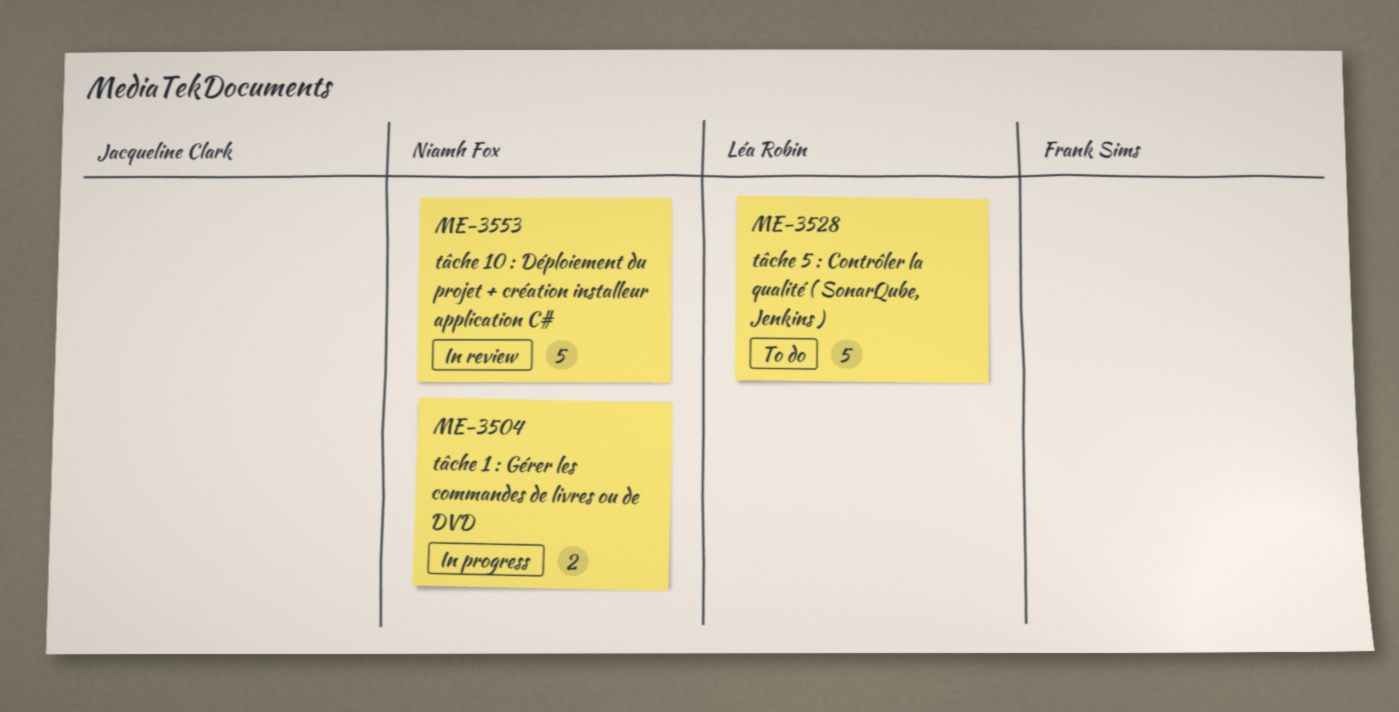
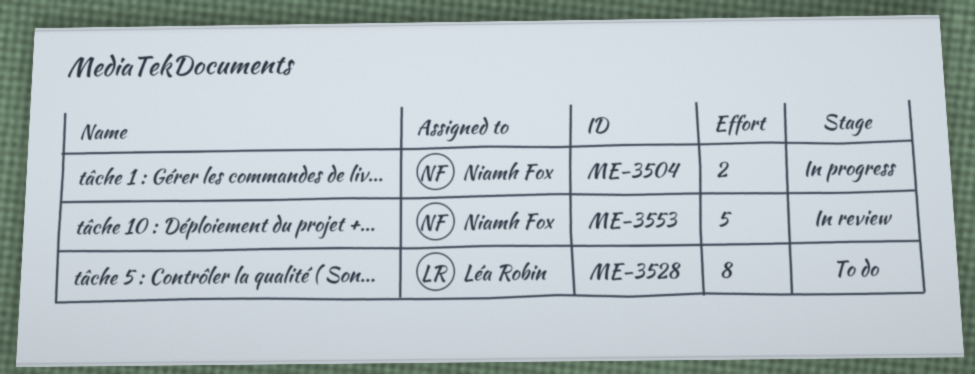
ME-3528, estimate: 5 -> 8

